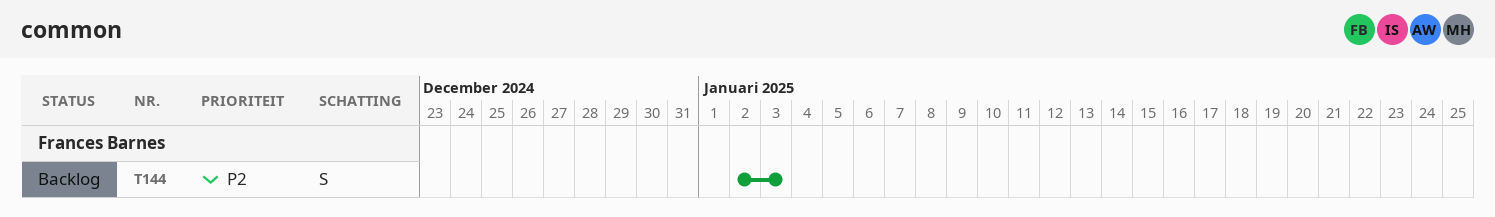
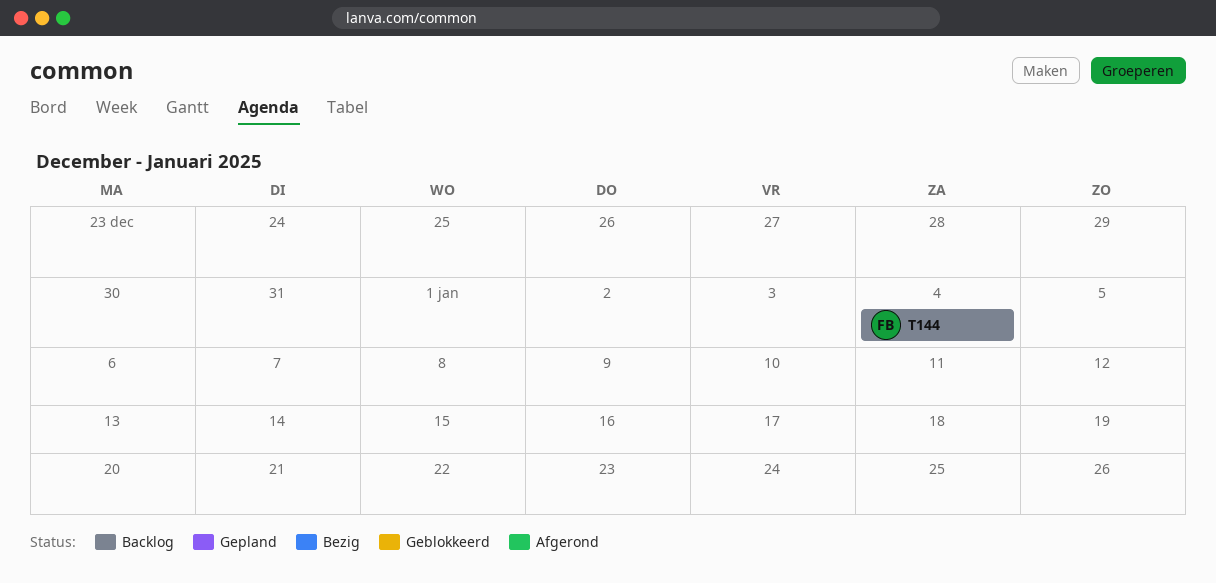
T144, start: Jan 2 -> Jan 4
T144, due: Jan 3 -> Jan 4

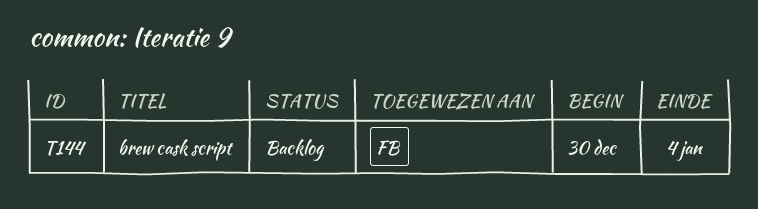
T144, start: Jan 4 -> Dec 30

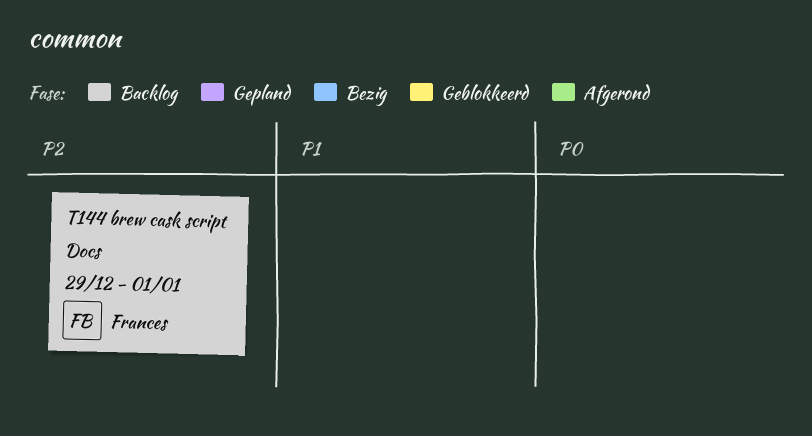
T144, start: Dec 30 -> Dec 29
T144, due: Jan 4 -> Jan 1

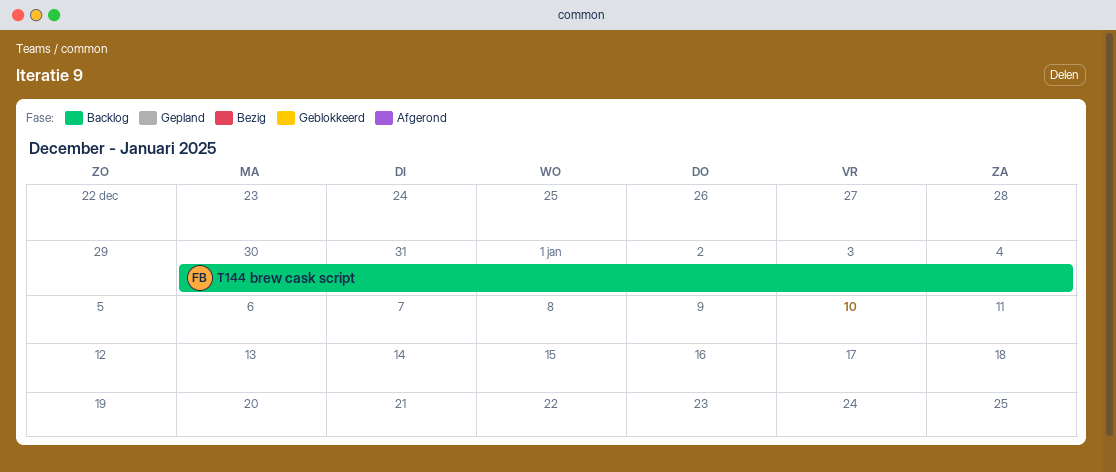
T144, start: Dec 29 -> Dec 30
T144, due: Jan 1 -> Jan 4

